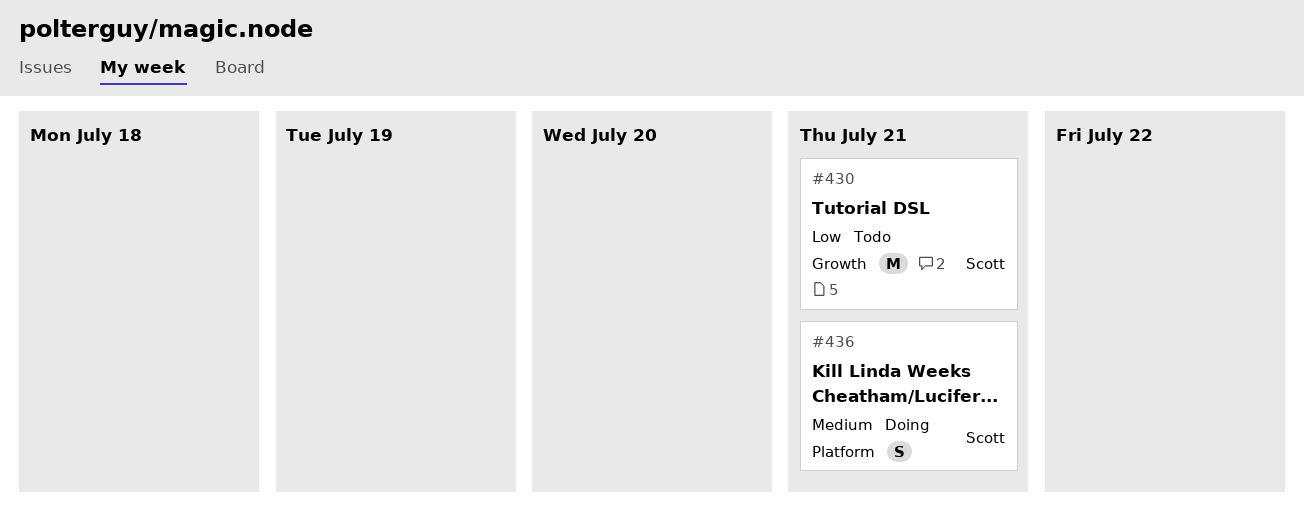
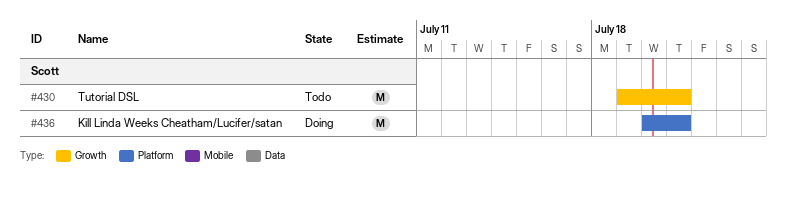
#436, estimate: S -> M

